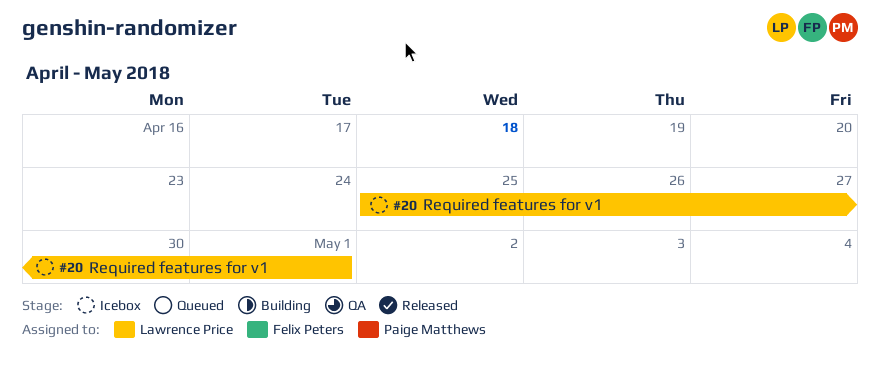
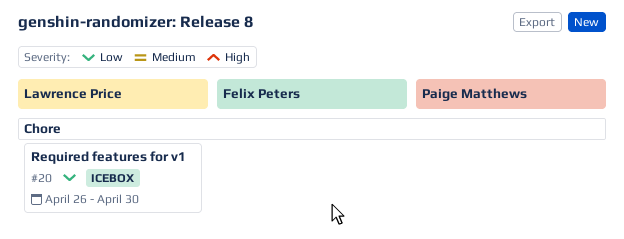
#20, start: Apr 25 -> Apr 26
#20, due: May 1 -> Apr 30

